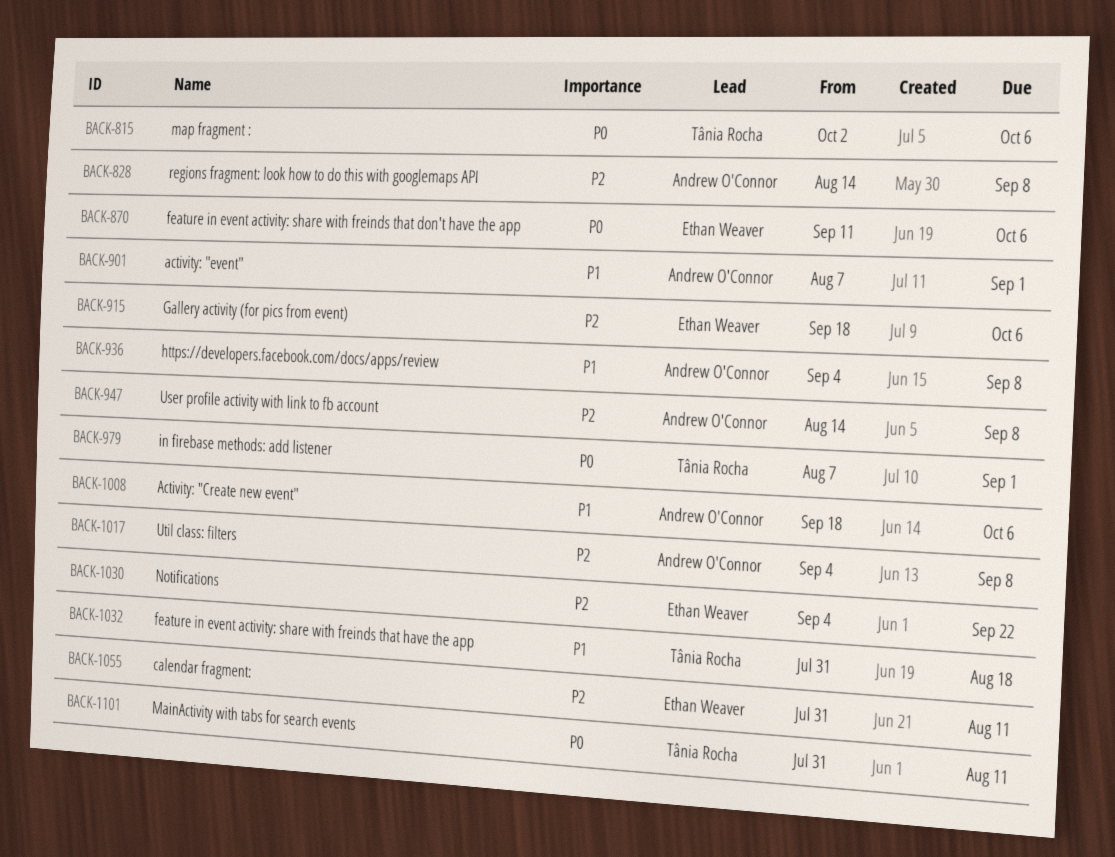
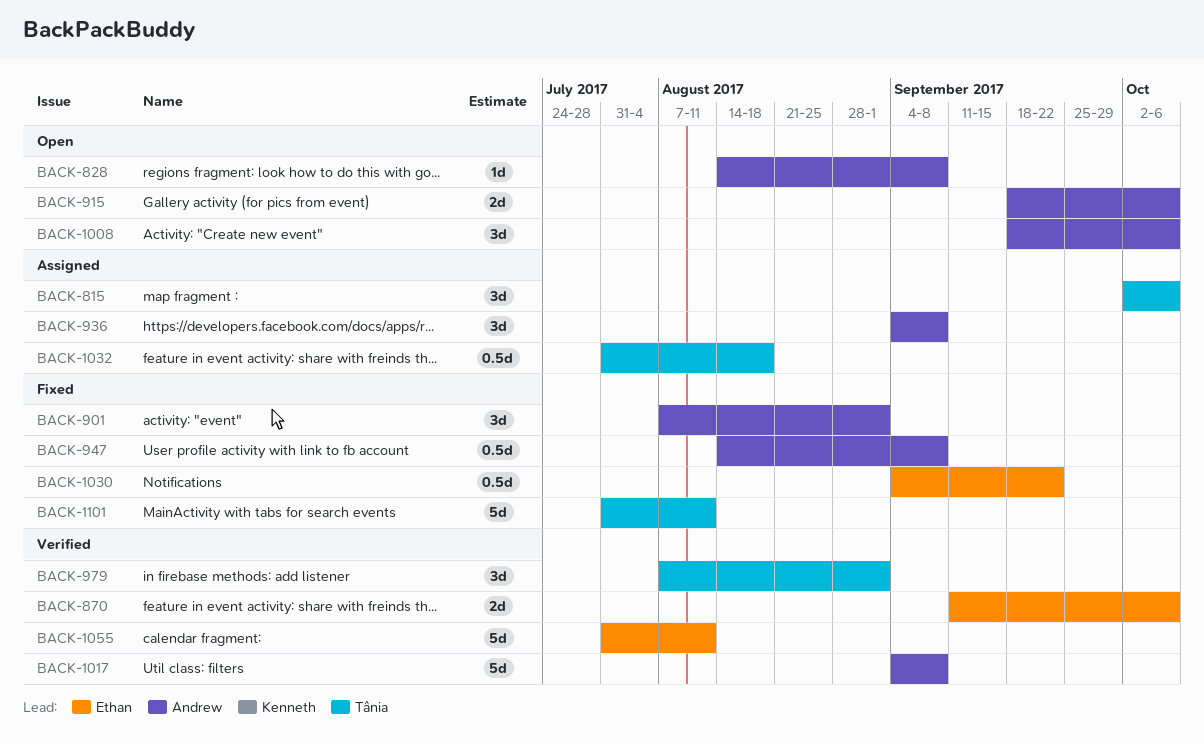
BACK-915, owner: Ethan Weaver -> Andrew O'Connor

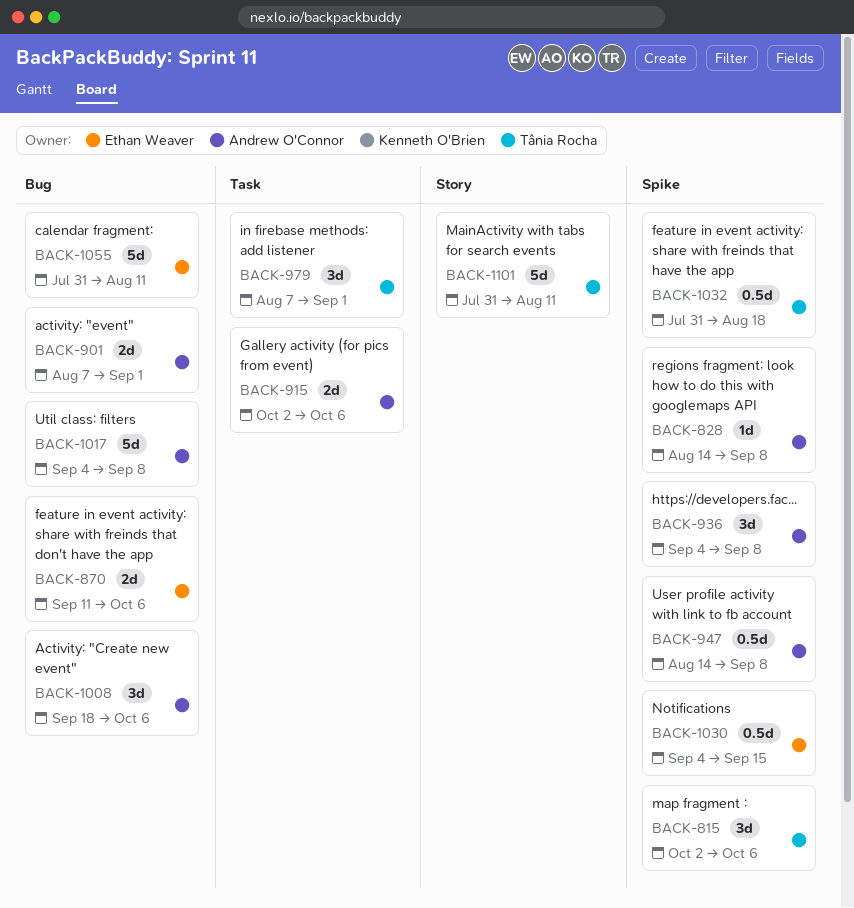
BACK-901, estimate: 3d -> 2d
BACK-915, start: Sep 18 -> Oct 2
BACK-1030, due: Sep 22 -> Sep 15

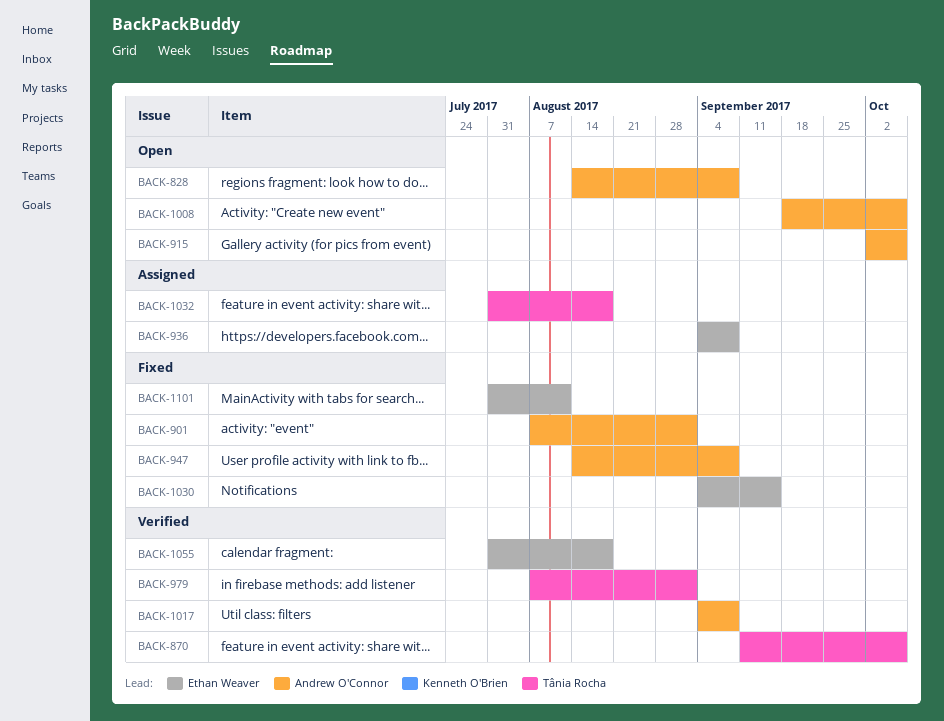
BACK-815: present -> none
BACK-870, owner: Ethan Weaver -> Tânia Rocha
BACK-936, owner: Andrew O'Connor -> Ethan Weaver
BACK-1055, due: Aug 11 -> Aug 18
BACK-1101, owner: Tânia Rocha -> Ethan Weaver

